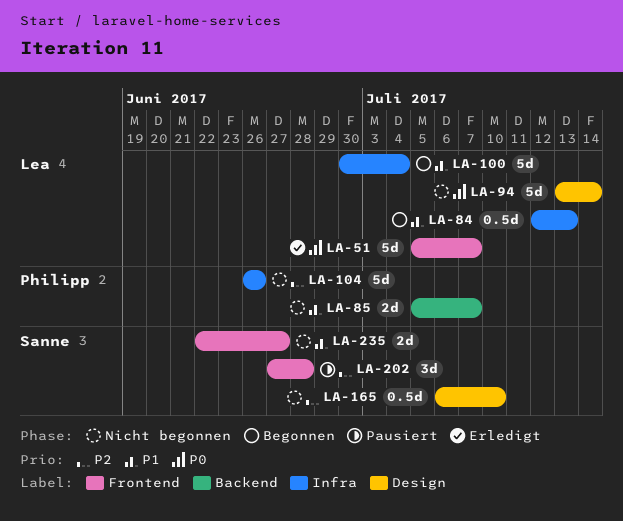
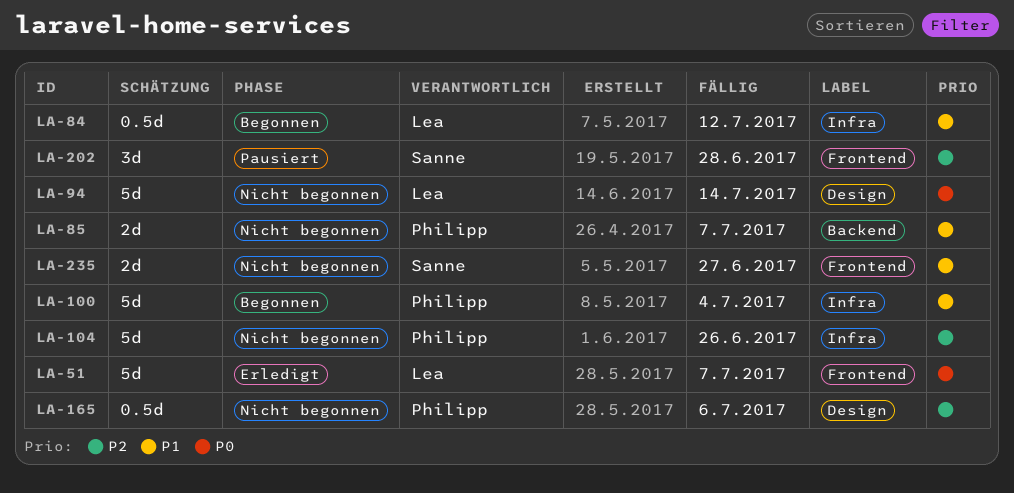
LA-84, due: Jul 13 -> Jul 12
LA-100, owner: Lea -> Philipp
LA-165, owner: Sanne -> Philipp
LA-165, due: Jul 10 -> Jul 6

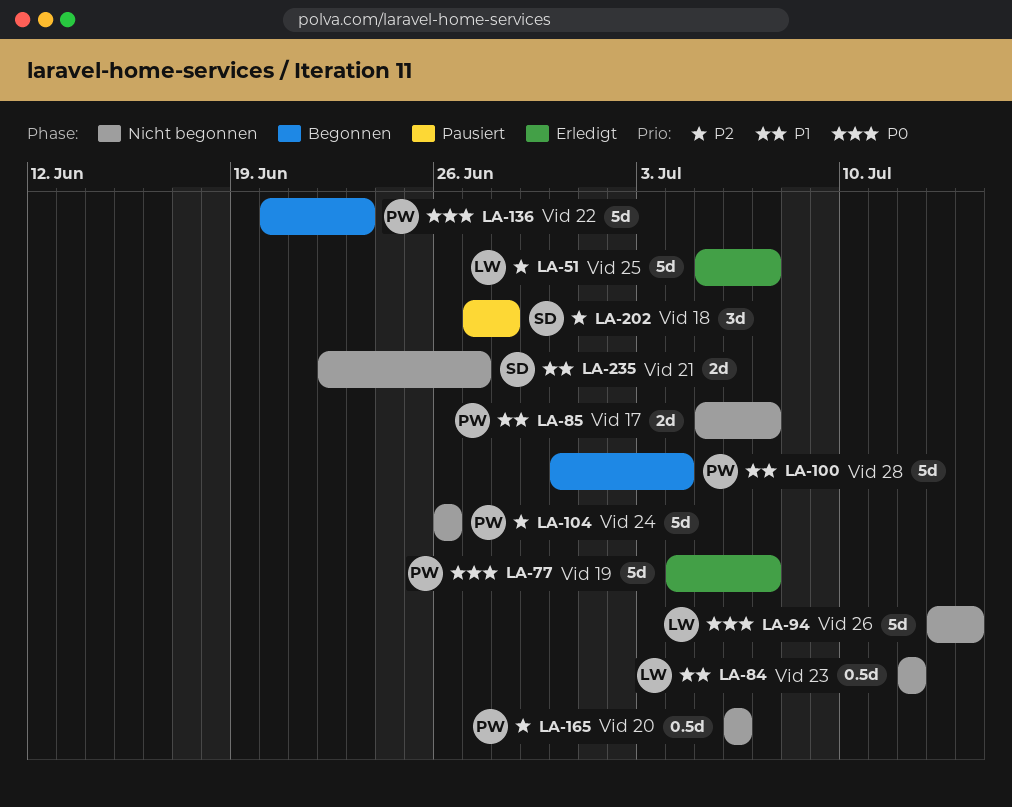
LA-51, priority: P0 -> P2
LA-77: none -> present
LA-84, status: Begonnen -> Nicht begonnen
LA-136: none -> present

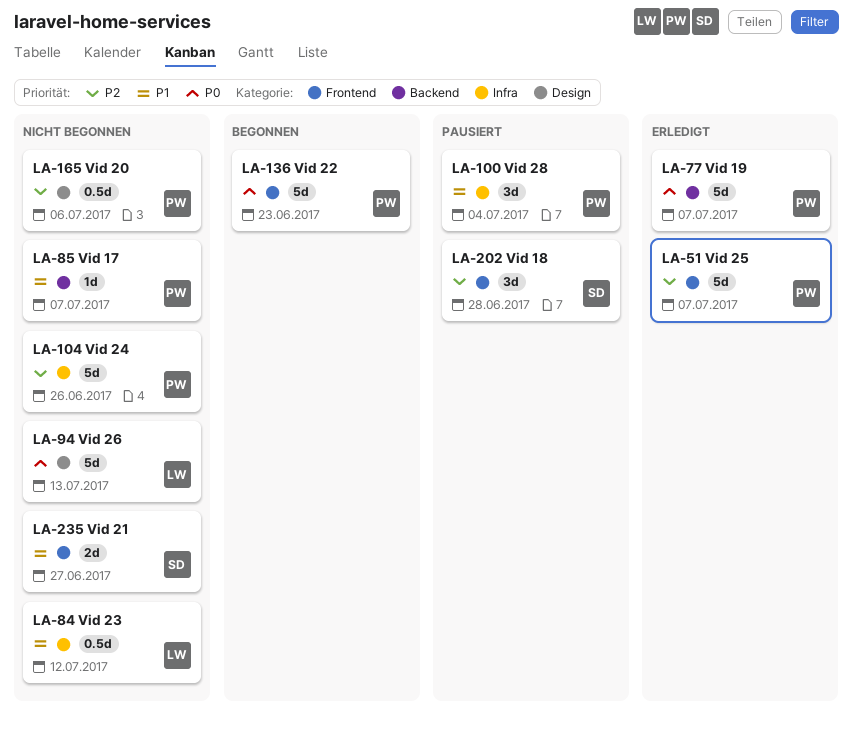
LA-51, owner: LW -> PW
LA-85, estimate: 2d -> 1d
LA-94, due: Jul 14 -> Jul 13
LA-100, status: Begonnen -> Pausiert
LA-100, estimate: 5d -> 3d

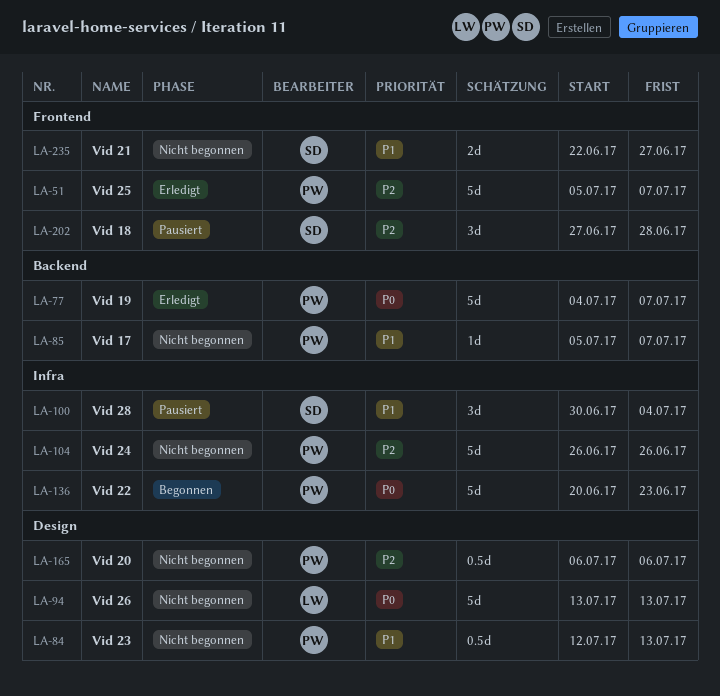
LA-84, owner: LW -> PW
LA-84, label: Infra -> Design
LA-84, due: Jul 12 -> Jul 13
LA-100, owner: PW -> SD
LA-136, label: Frontend -> Infra

